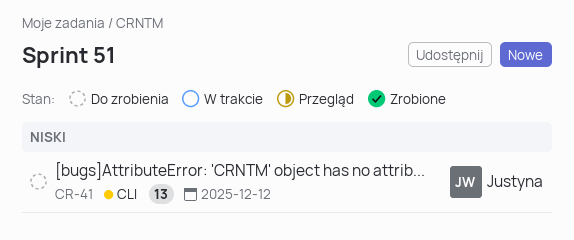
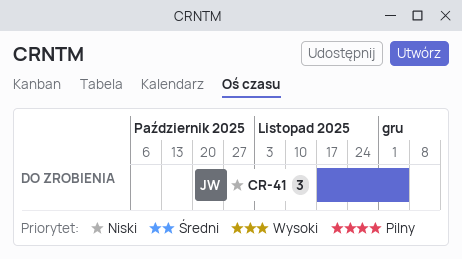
CR-41, estimate: 13 -> 3
CR-41, due: Dec 12 -> Dec 5

